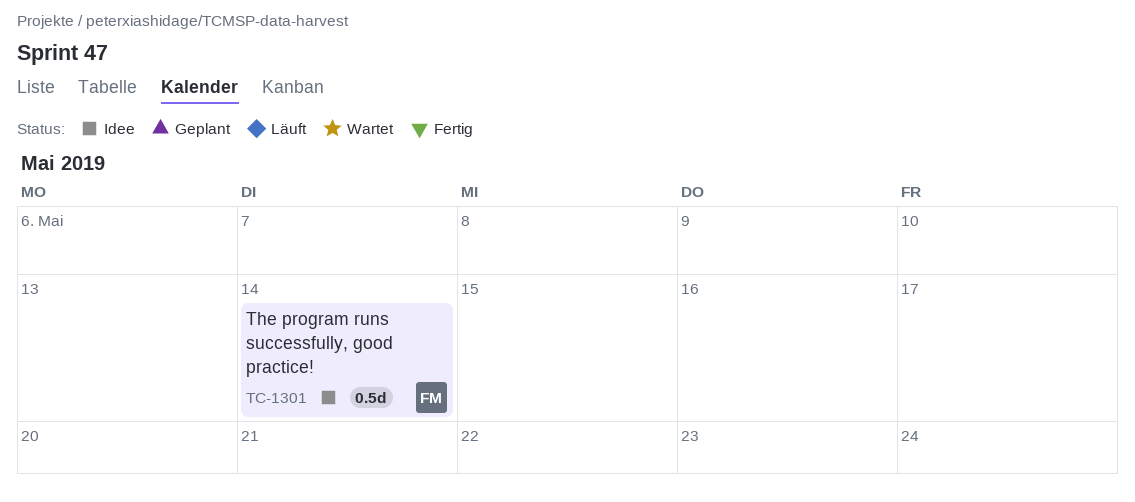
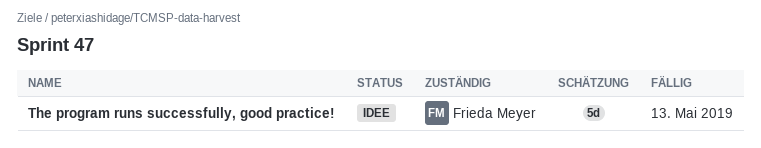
The program runs successfully, good practice!, estimate: 0.5d -> 5d
The program runs successfully, good practice!, due: May 14 -> May 13

